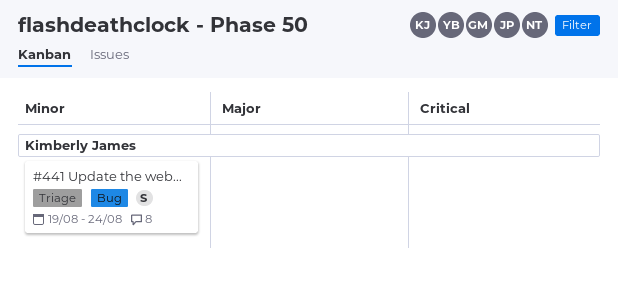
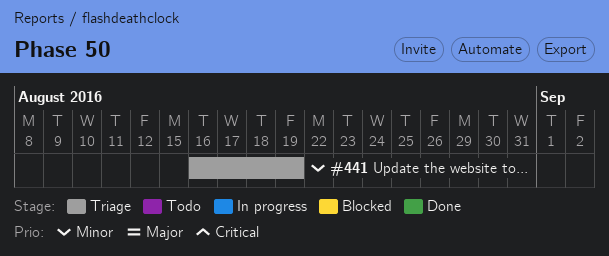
#441, start: Aug 19 -> Aug 16
#441, due: Aug 24 -> Aug 19

